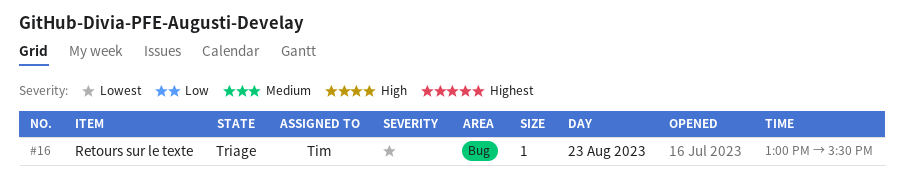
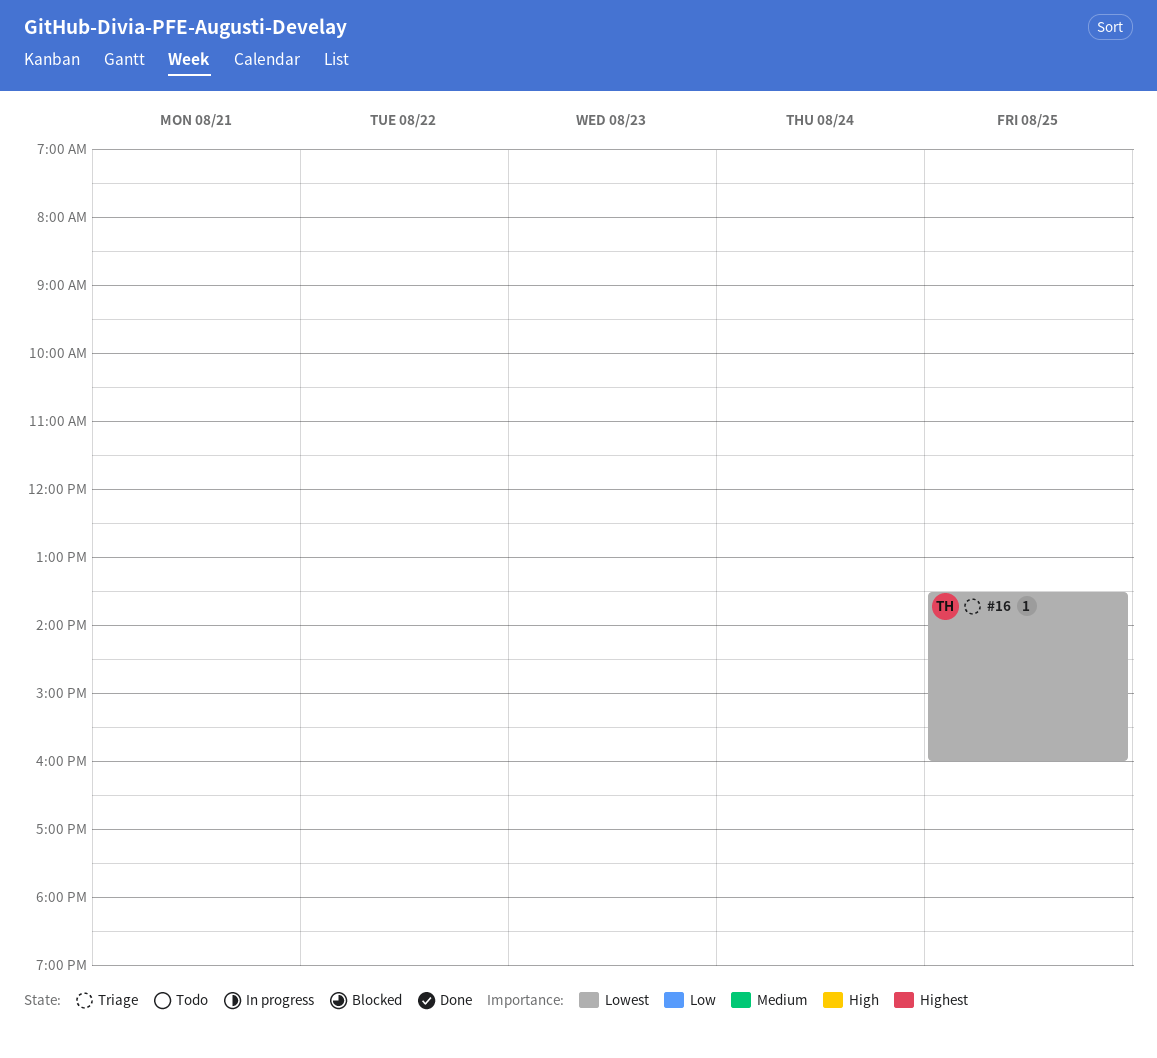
#16, day: Aug 23 -> Aug 25
#16, begins: 13:00 -> 13:30
#16, ends: 15:30 -> 16:00

